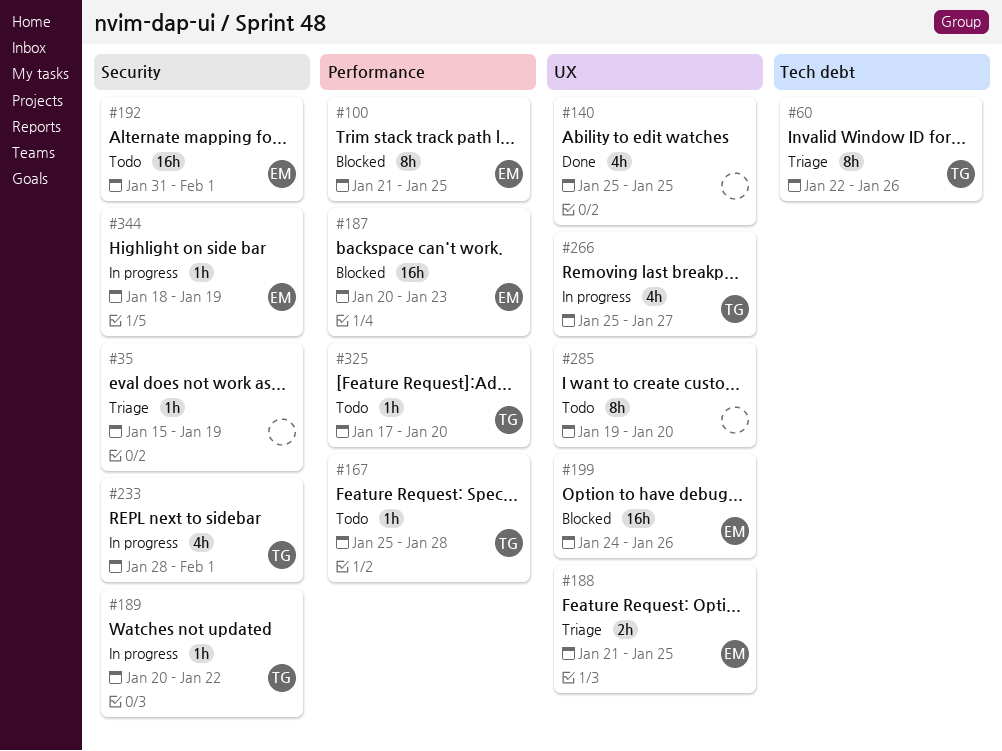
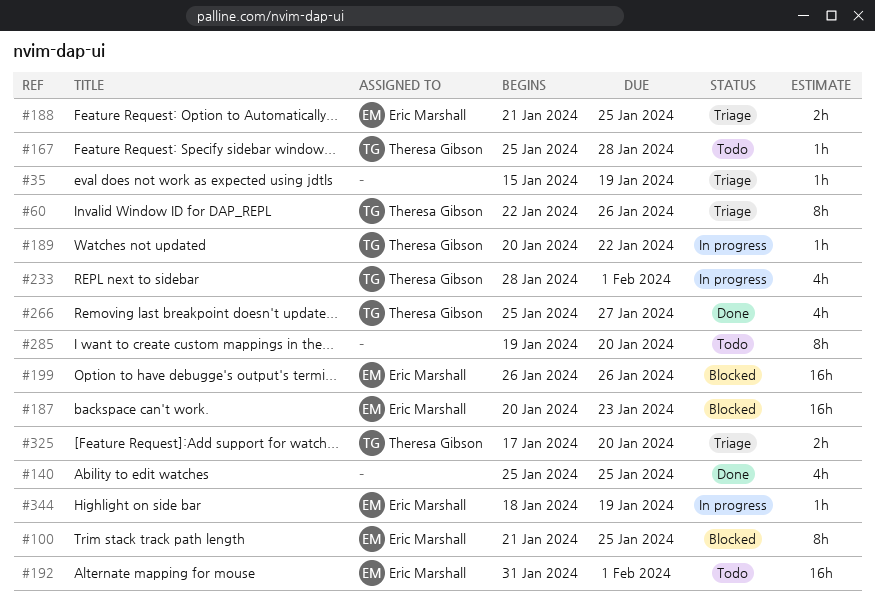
#199, start: Jan 24 -> Jan 26
#266, status: In progress -> Done
#325, status: Todo -> Triage
#325, estimate: 1h -> 2h

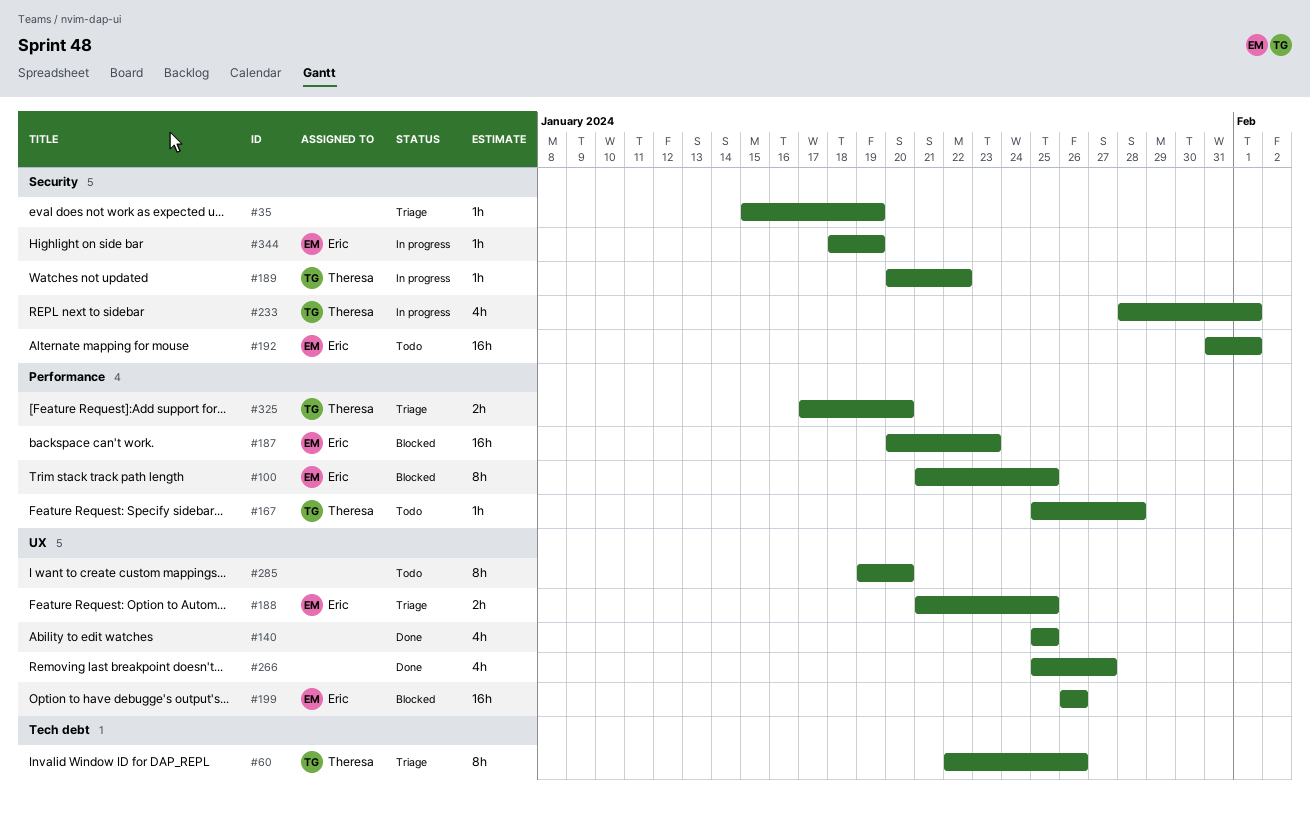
#266, owner: Theresa Gibson -> none

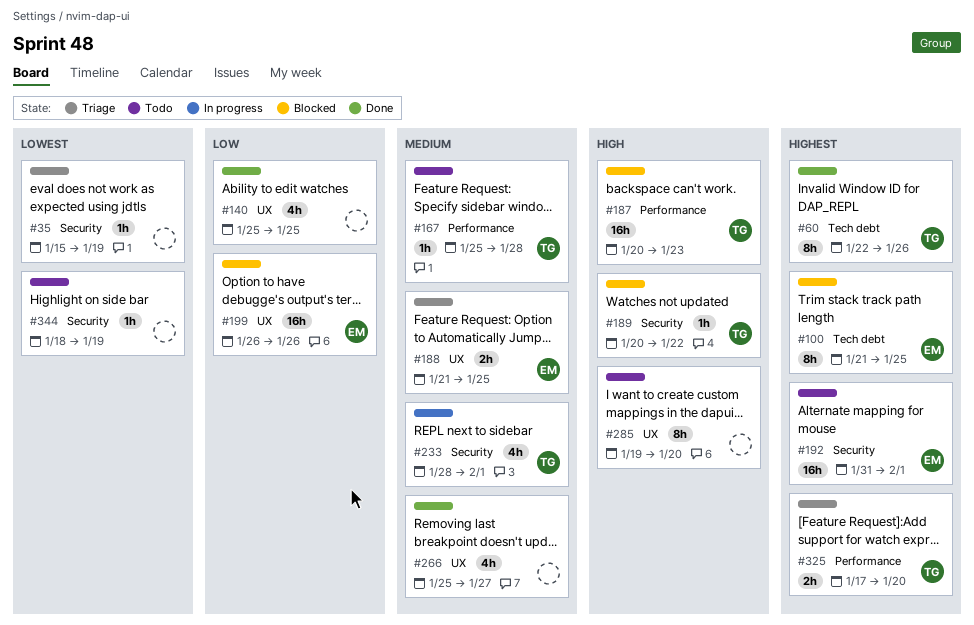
#60, status: Triage -> Done
#100, label: Performance -> Tech debt
#187, owner: Eric -> Theresa
#189, status: In progress -> Blocked
#344, status: In progress -> Todo
#344, owner: Eric -> none

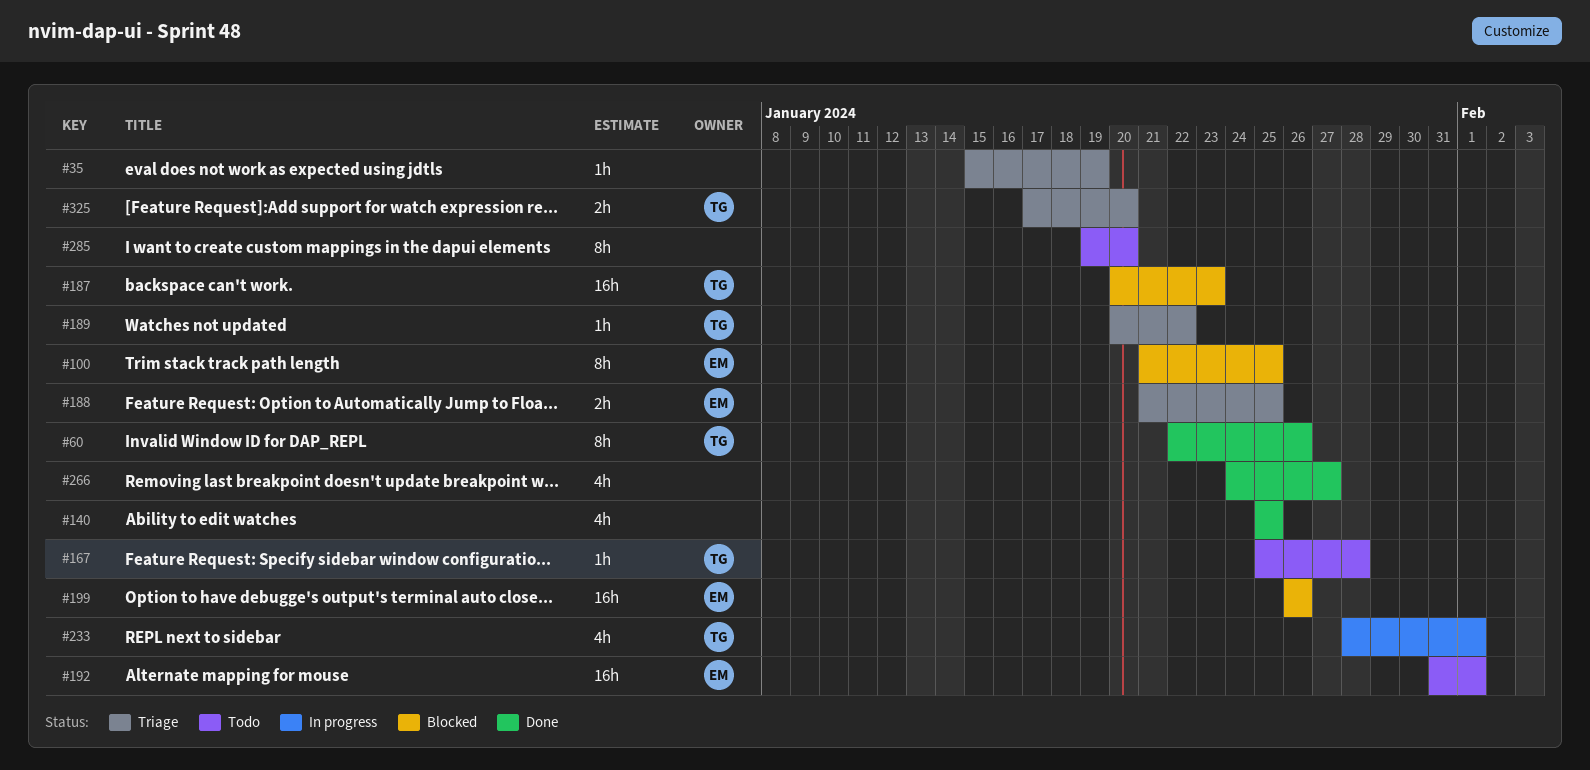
#189, status: Blocked -> Triage
#266, start: Jan 25 -> Jan 24
#344: present -> none

